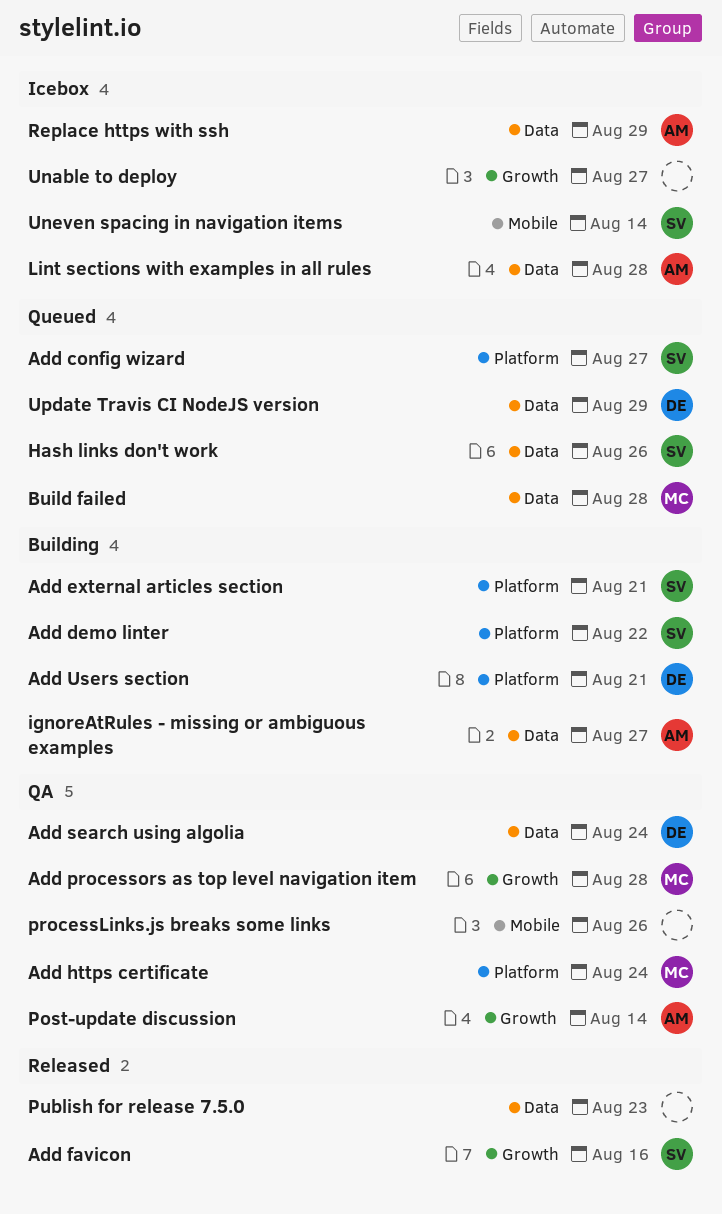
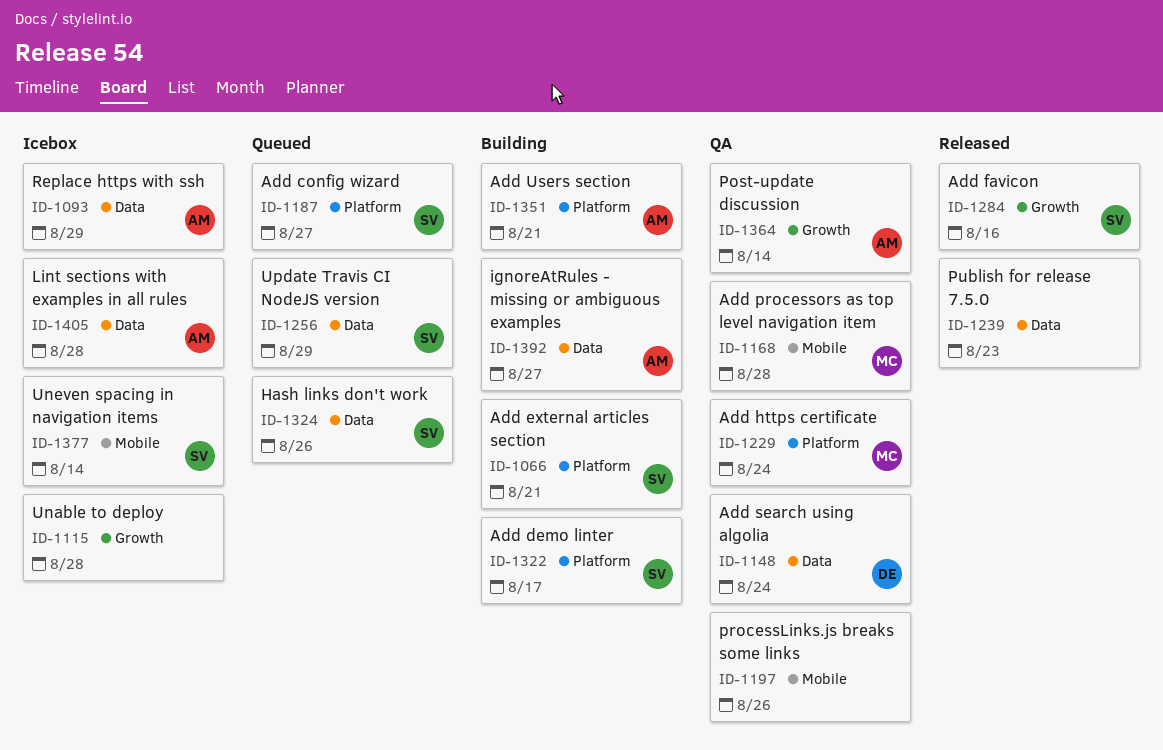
Add demo linter, due: Aug 22 -> Aug 17
Add processors as top level navigation item, label: Growth -> Mobile
Add Users section, owner: DE -> AM
Build failed: present -> none
Unable to deploy, due: Aug 27 -> Aug 28
Update Travis CI NodeJS version, owner: DE -> SV

